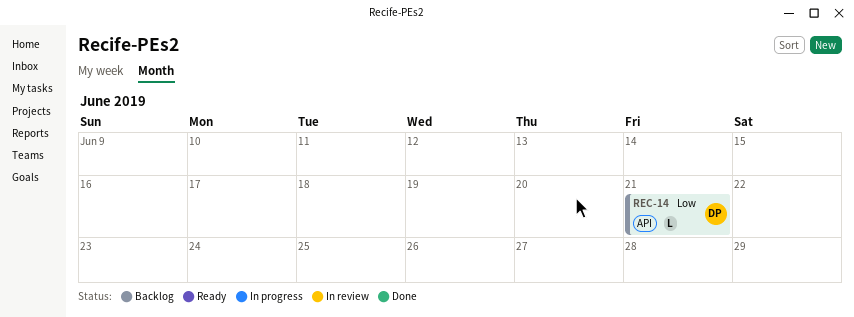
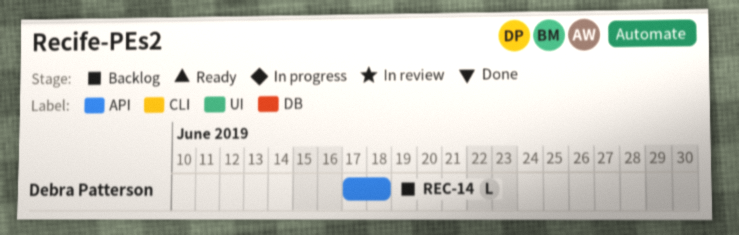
REC-14, due: Jun 21 -> Jun 18

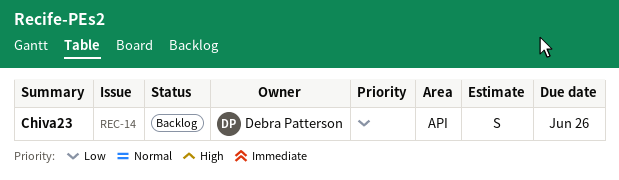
REC-14, estimate: L -> S
REC-14, due: Jun 18 -> Jun 26

